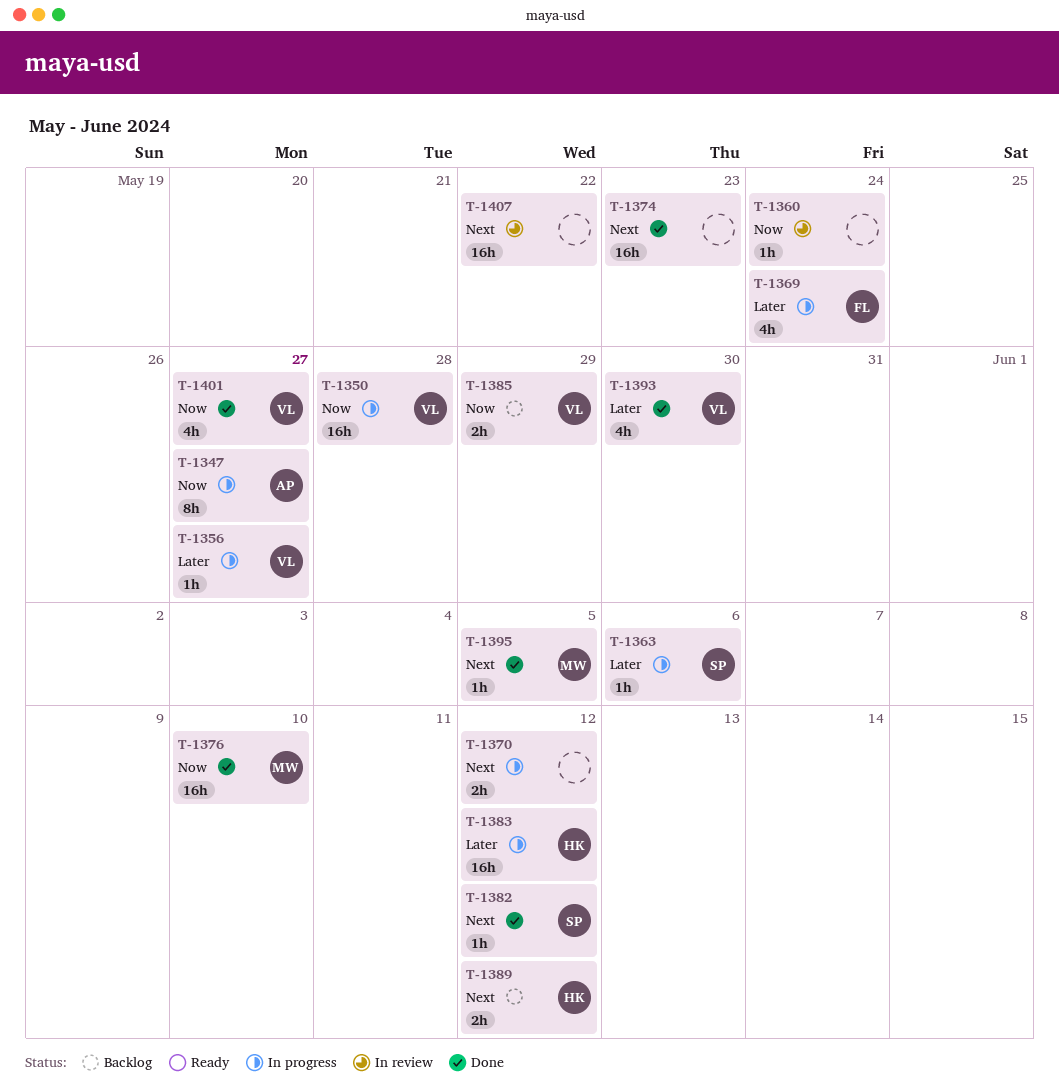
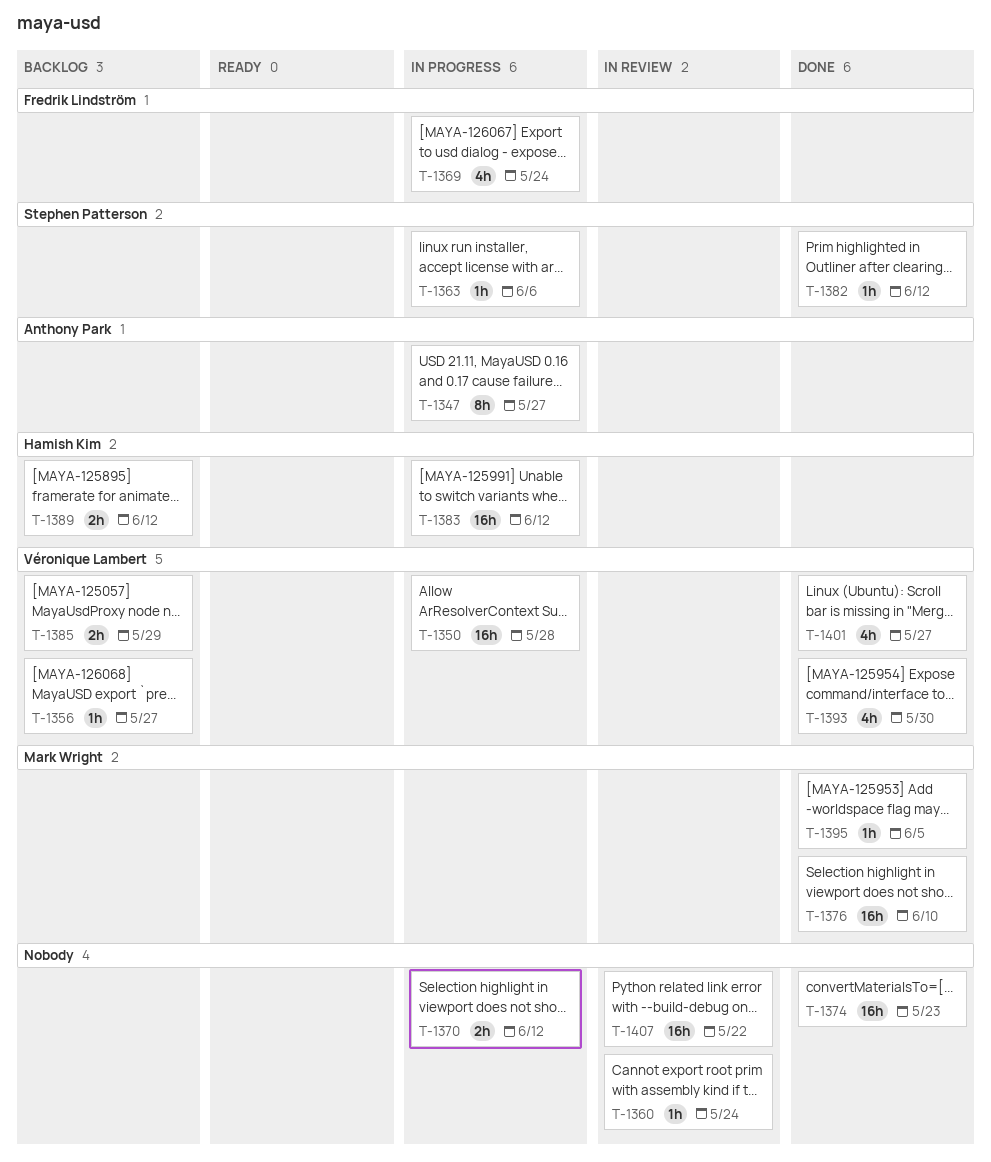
T-1356, status: In progress -> Backlog

